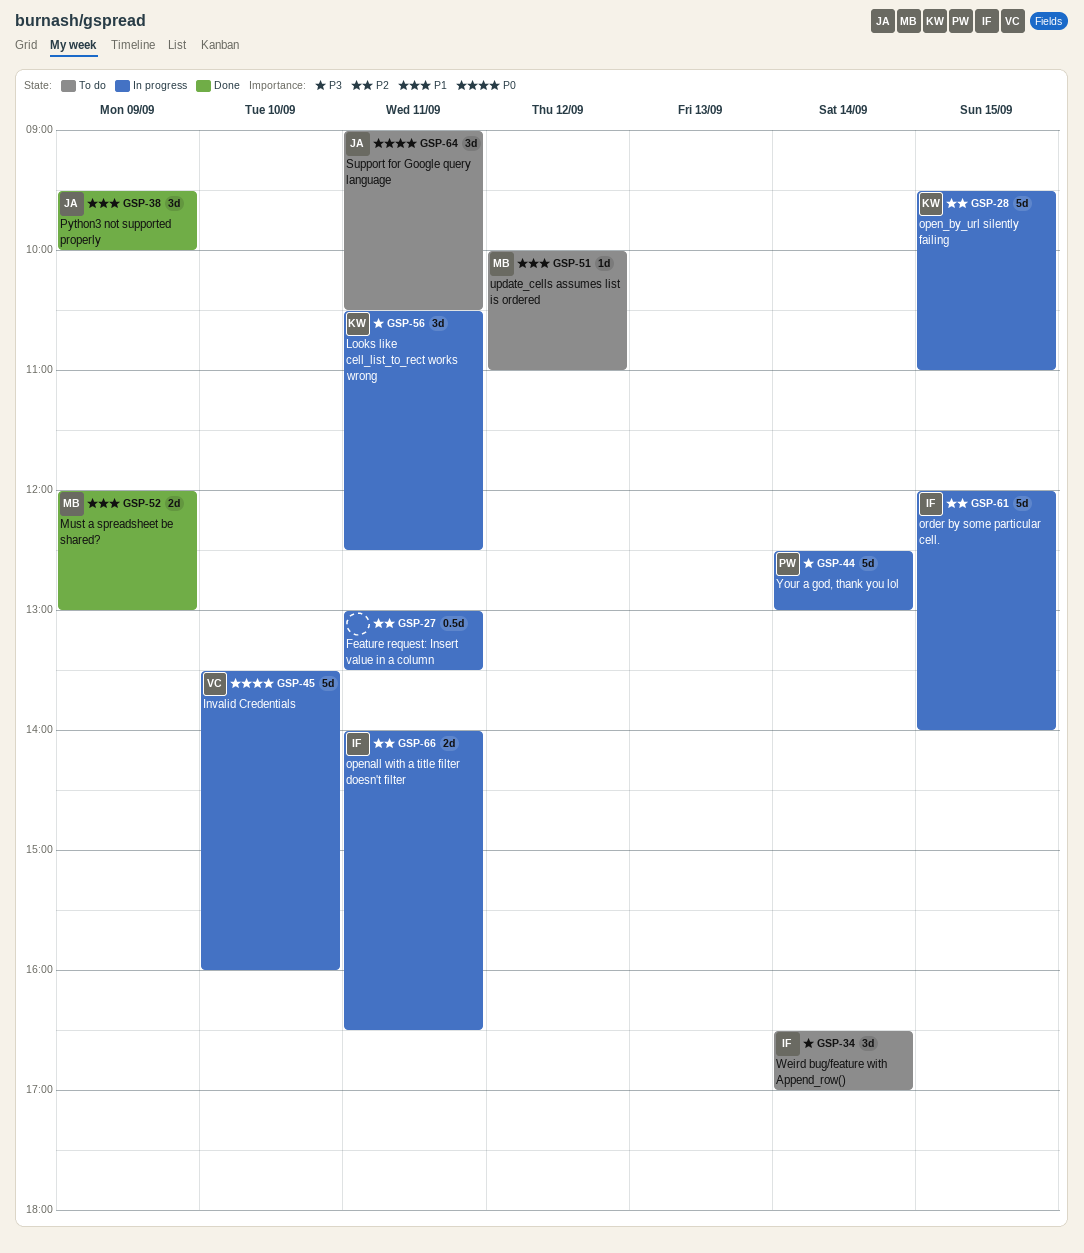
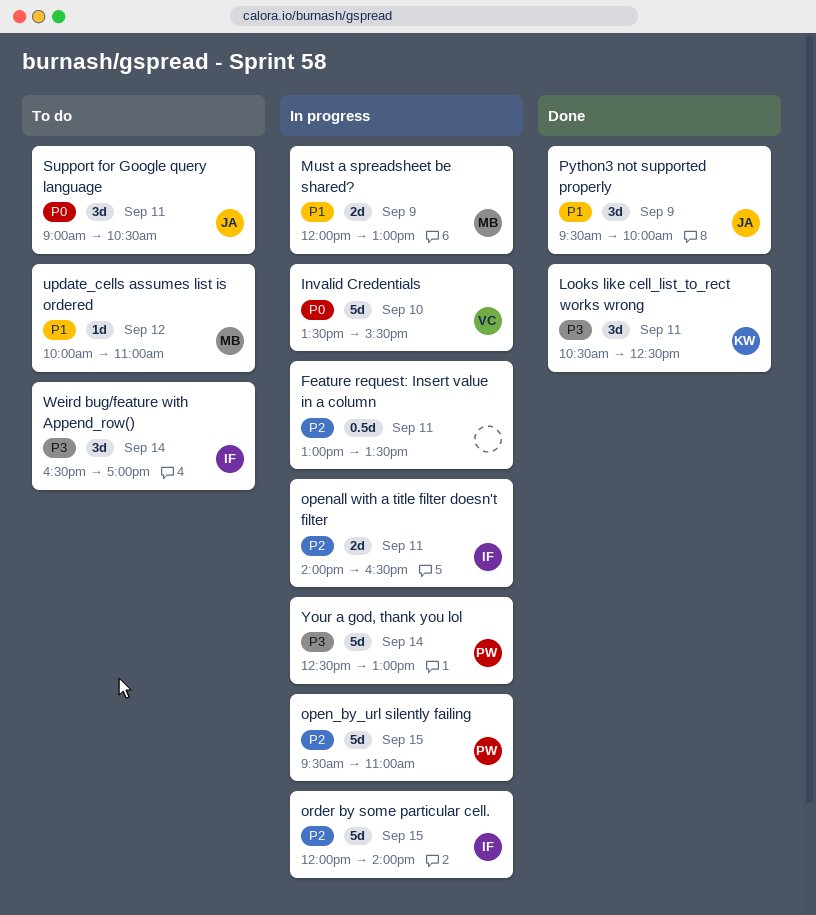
Invalid Credentials, ends: 16:00 -> 15:30
Looks like cell_list_to_rect works wrong, status: In progress -> Done
Must a spreadsheet be shared?, status: Done -> In progress
open_by_url silently failing, owner: KW -> PW

